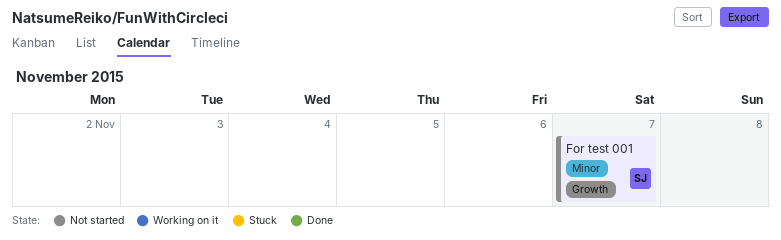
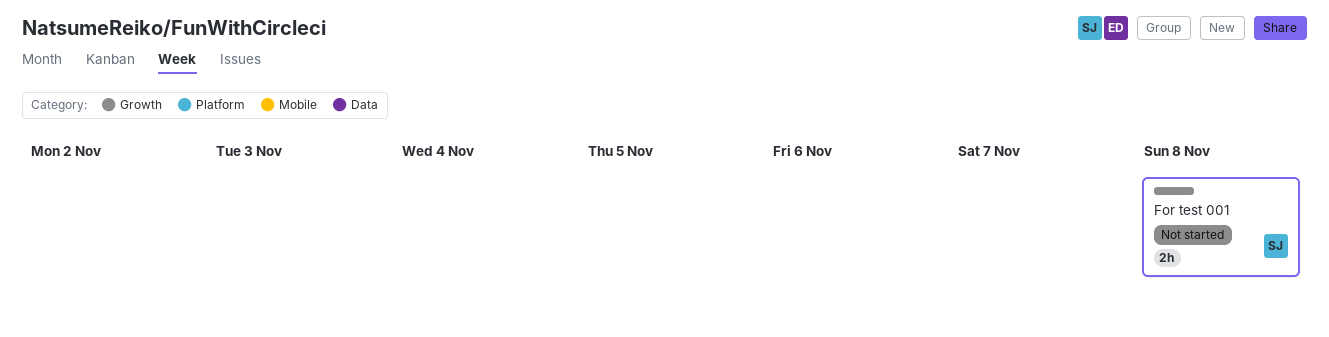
For test 001, due: Nov 7 -> Nov 8

